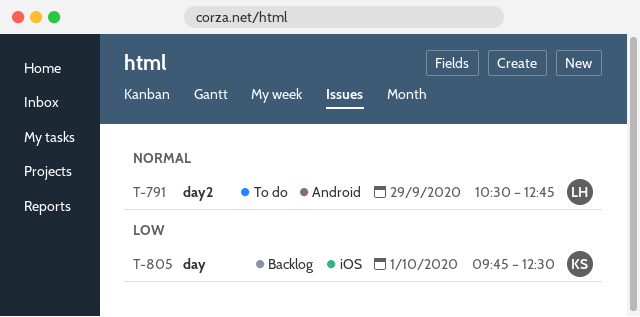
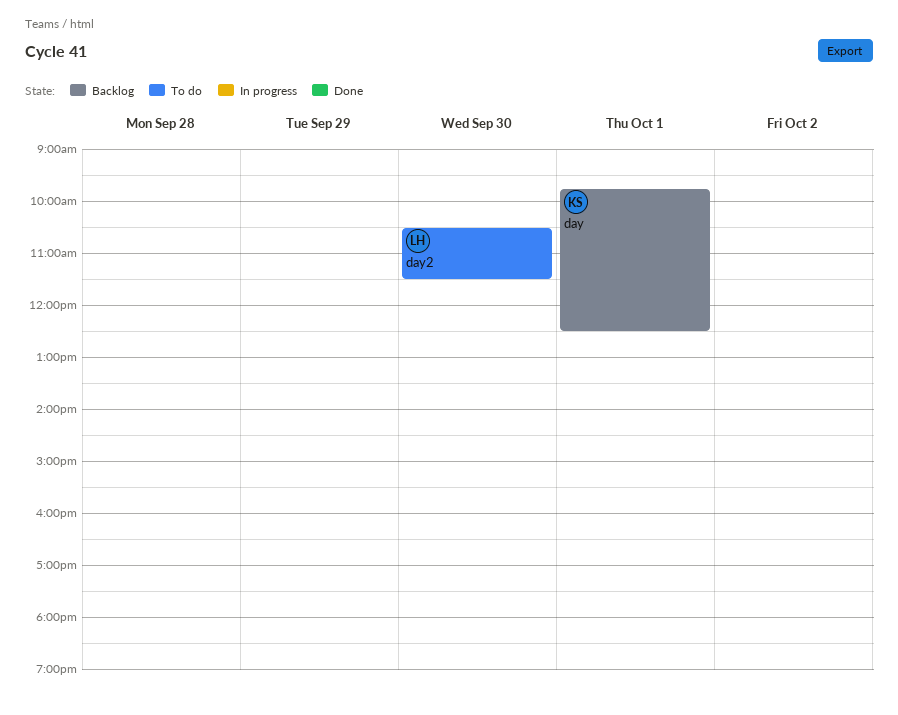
day2, day: Sep 29 -> Sep 30
day2, ends: 12:45 -> 11:30

